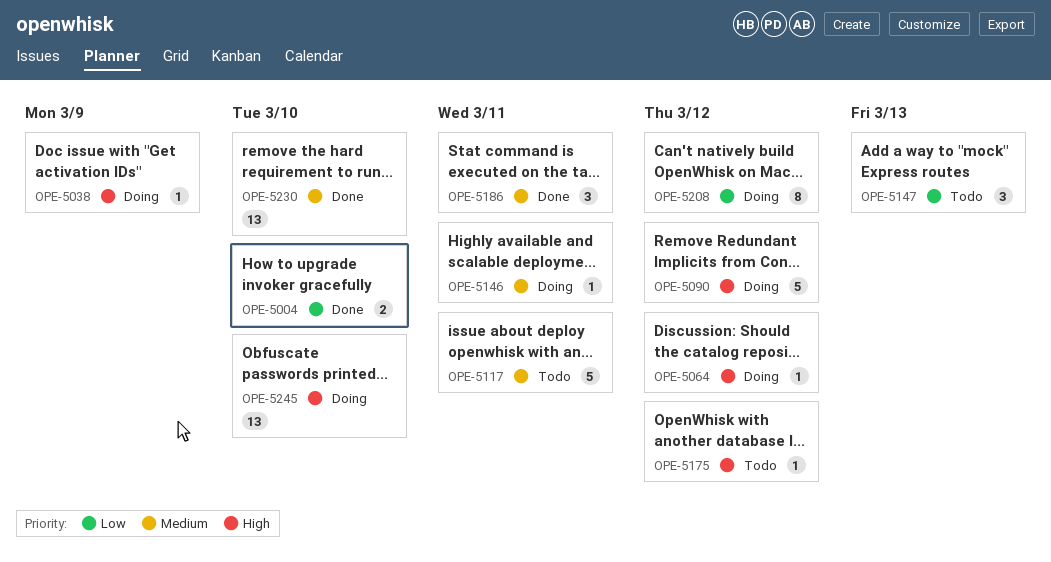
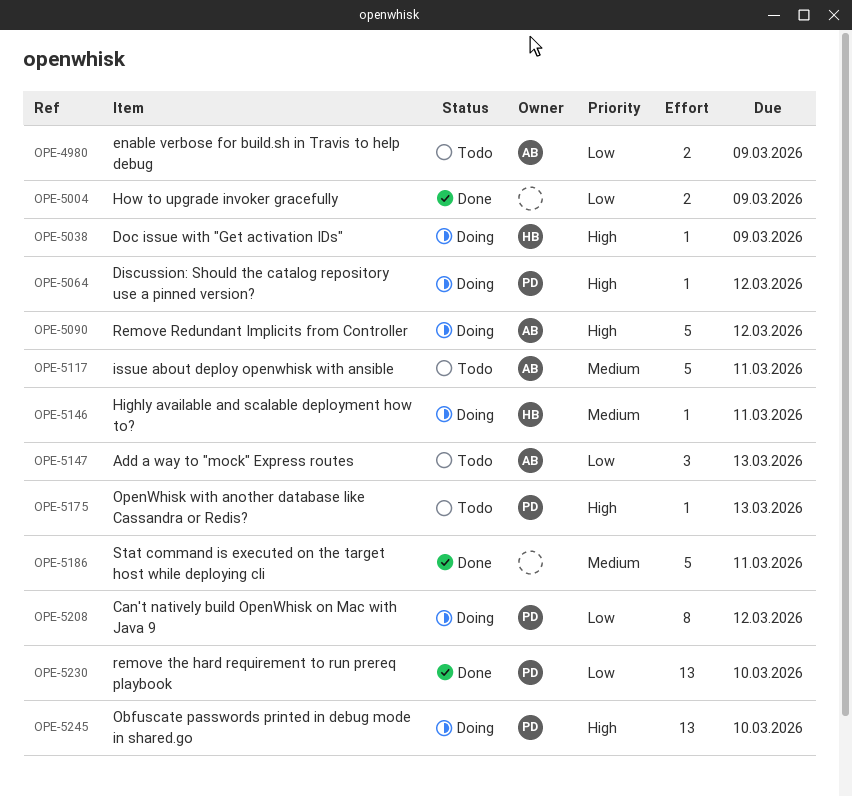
OPE-4980: none -> present
OPE-5004, due: Mar 10 -> Mar 9
OPE-5175, due: Mar 12 -> Mar 13
OPE-5186, estimate: 3 -> 5
OPE-5230, priority: Medium -> Low

